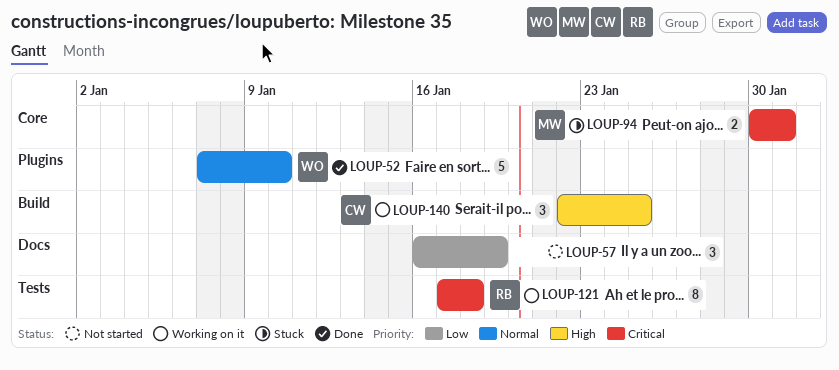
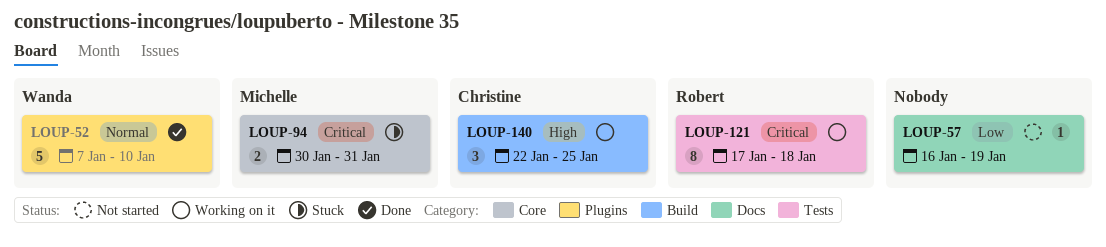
LOUP-57, estimate: 3 -> 1

